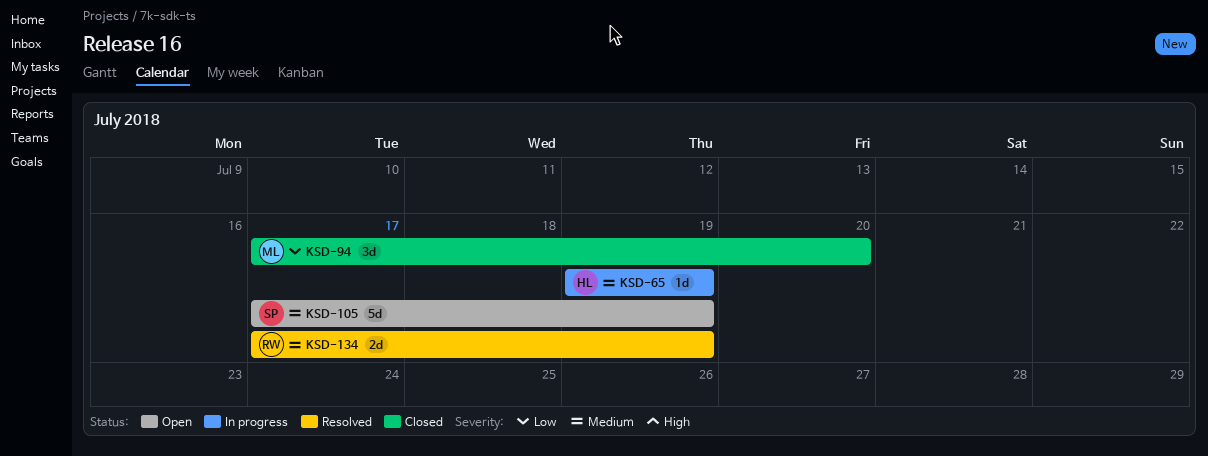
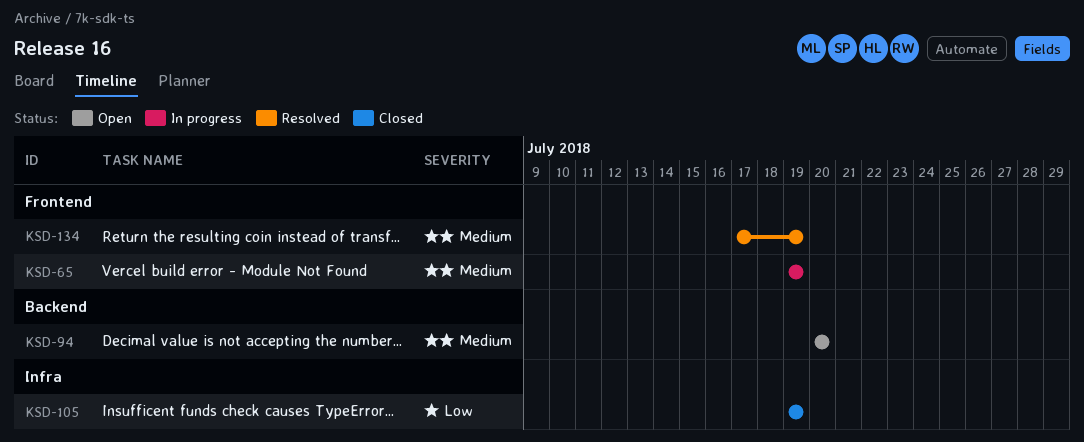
KSD-94, status: Closed -> Open
KSD-94, priority: Low -> Medium
KSD-94, start: Jul 17 -> Jul 20
KSD-105, status: Open -> Closed
KSD-105, priority: Medium -> Low
KSD-105, start: Jul 17 -> Jul 19

